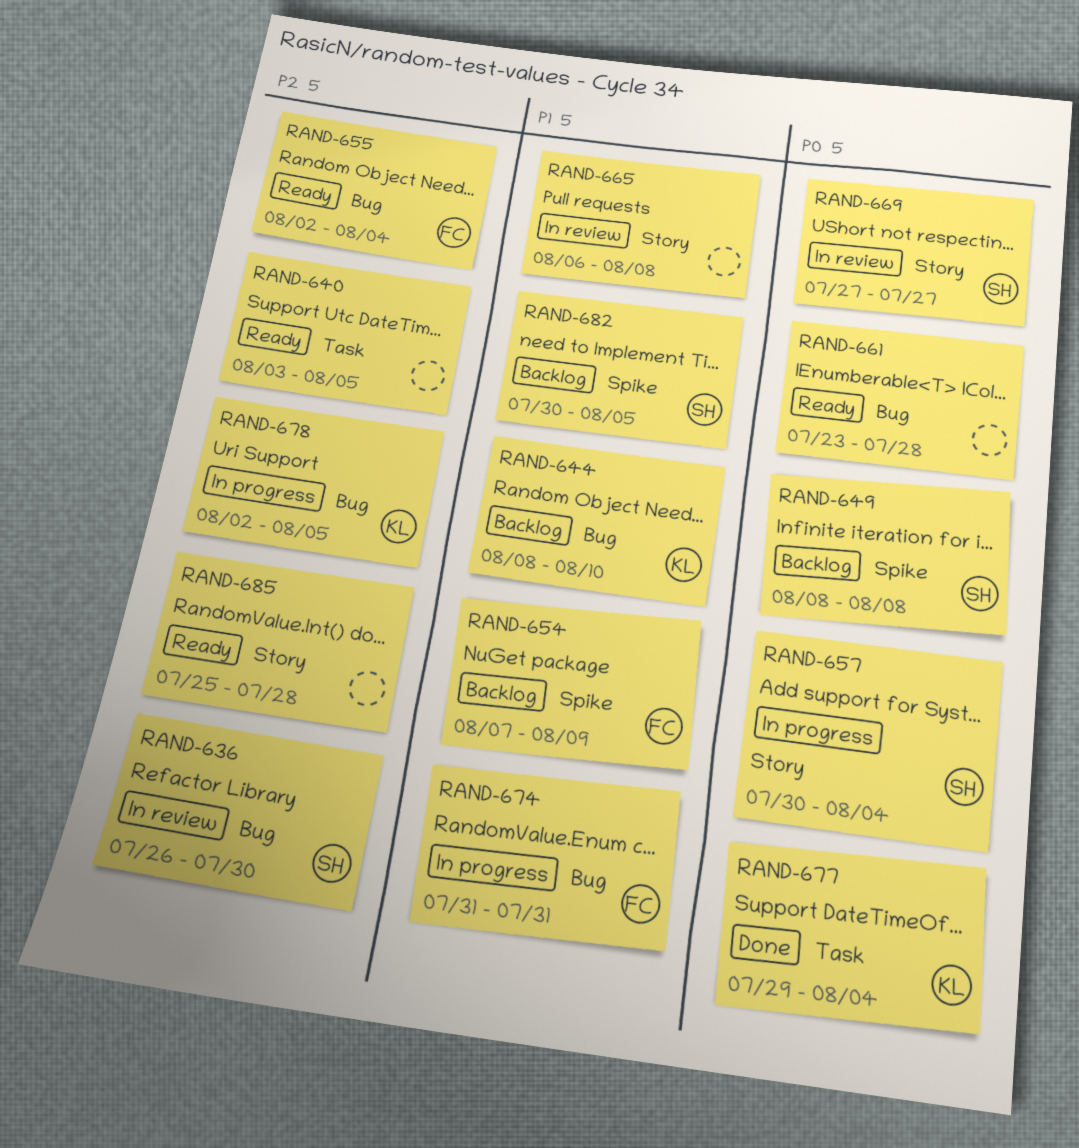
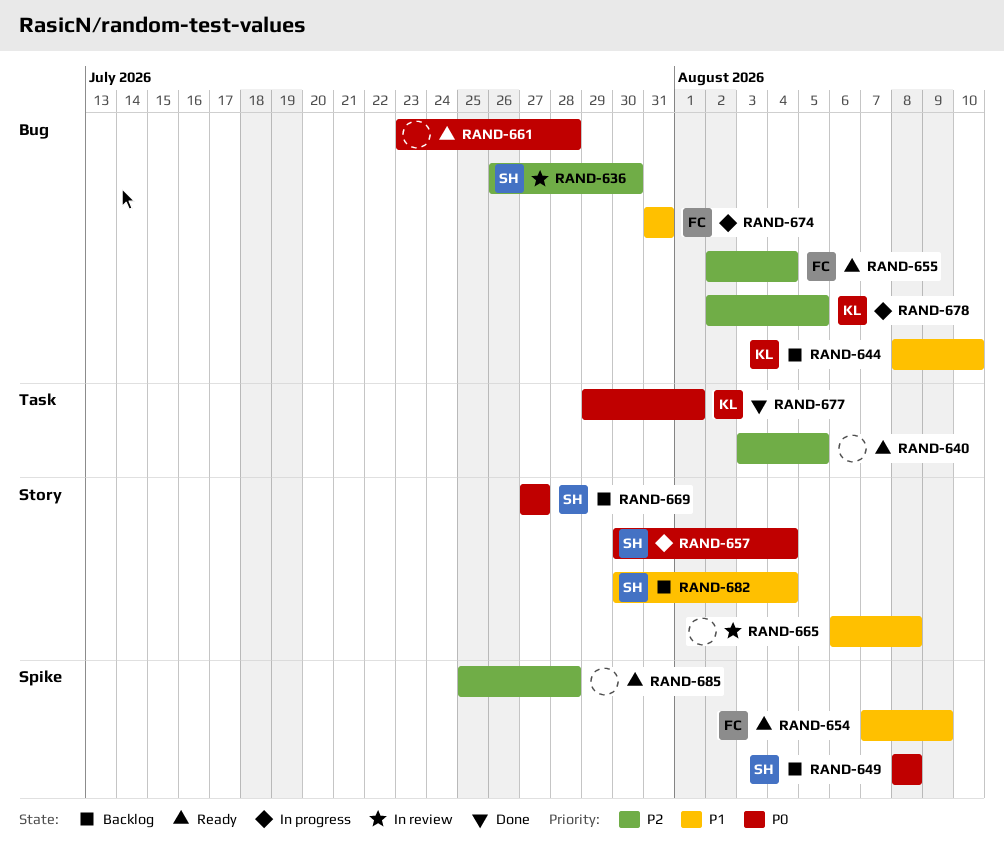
RAND-654, status: Backlog -> Ready
RAND-669, status: In review -> Backlog
RAND-677, due: Aug 4 -> Aug 1
RAND-682, label: Spike -> Story
RAND-682, due: Aug 5 -> Aug 4
RAND-685, label: Story -> Spike

